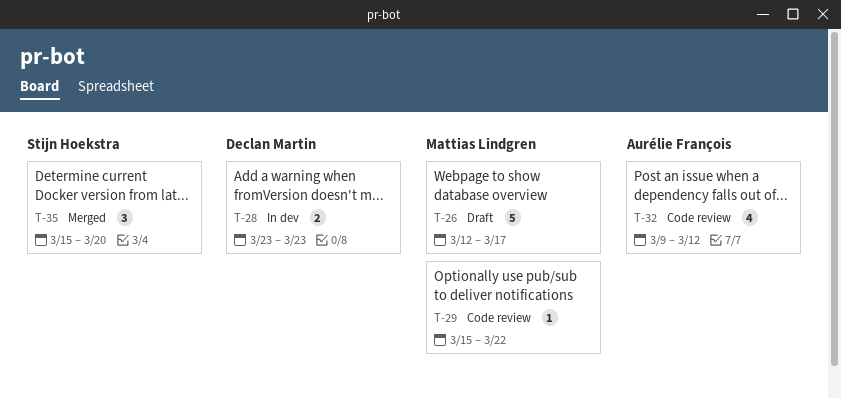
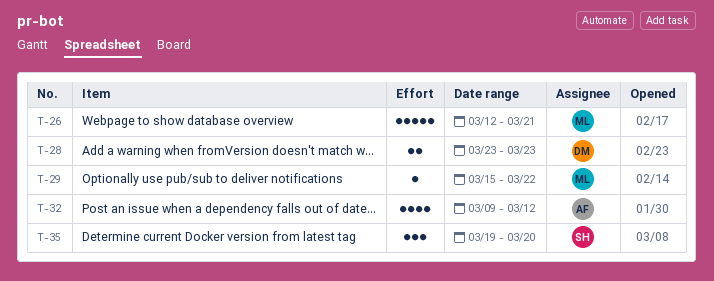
T-26, due: Mar 17 -> Mar 21
T-35, start: Mar 15 -> Mar 19

